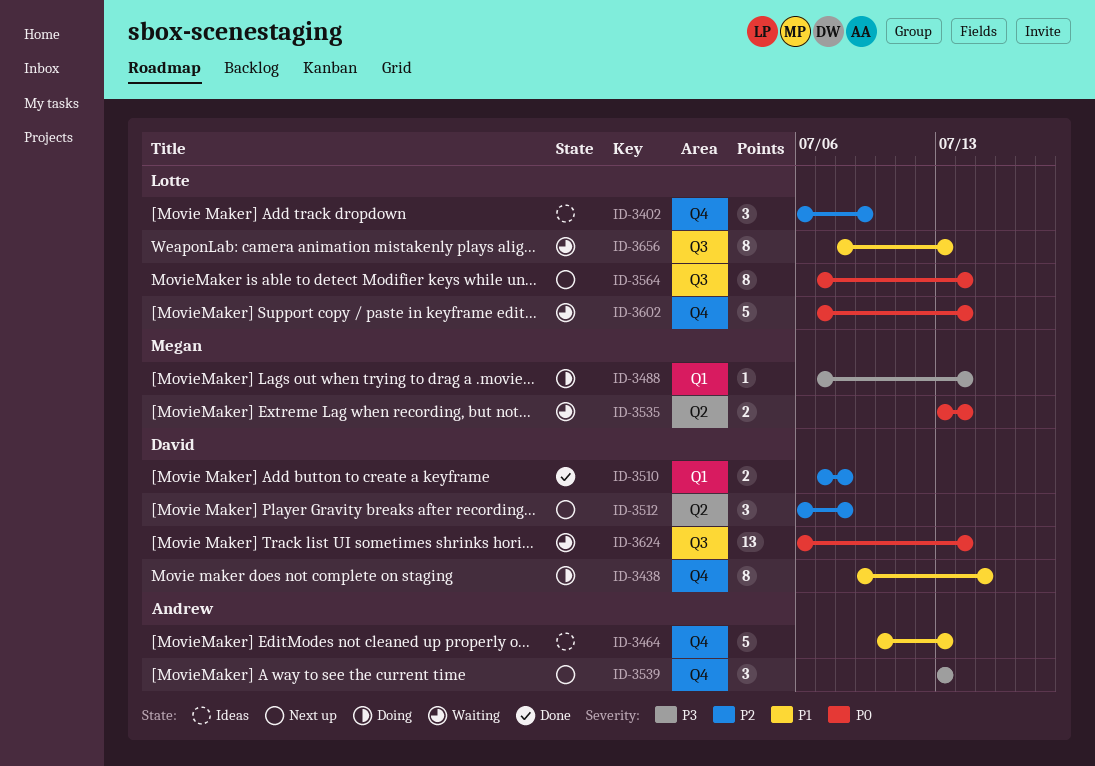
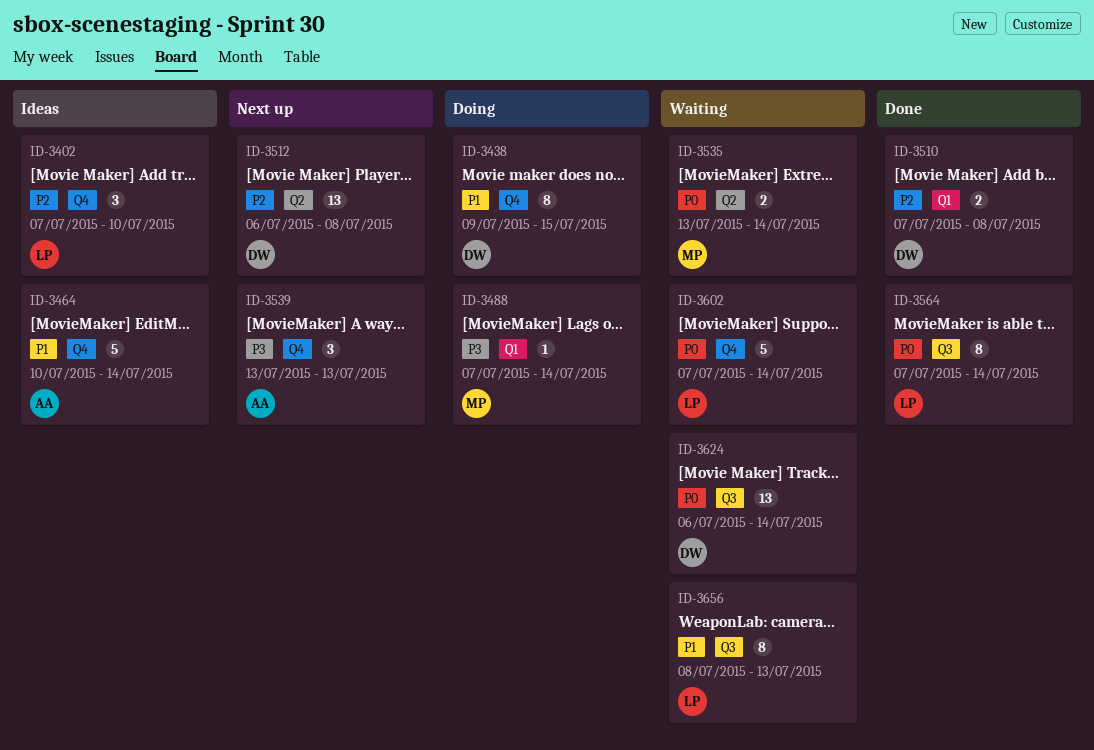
ID-3402, start: Jul 6 -> Jul 7
ID-3402, due: Jul 9 -> Jul 10
ID-3464, due: Jul 13 -> Jul 14
ID-3512, estimate: 3 -> 13
ID-3564, status: Next up -> Done

